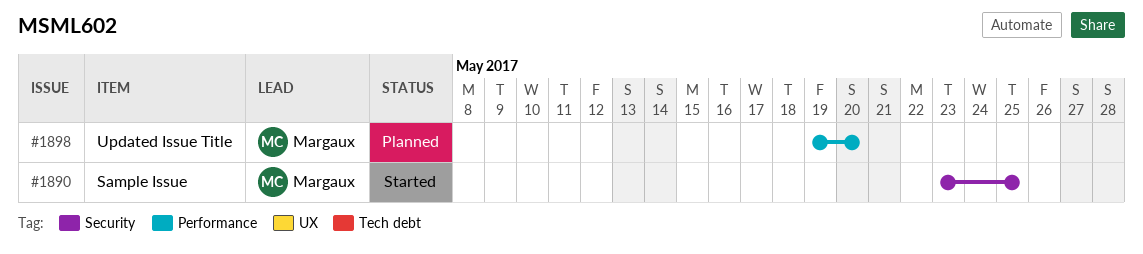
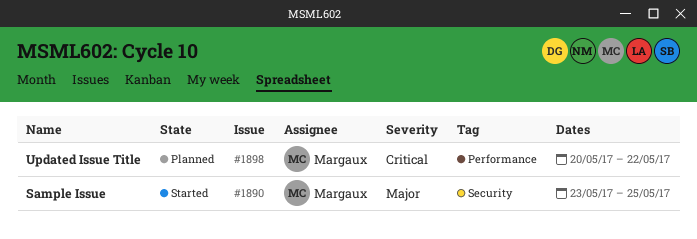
#1898, start: May 19 -> May 20
#1898, due: May 20 -> May 22

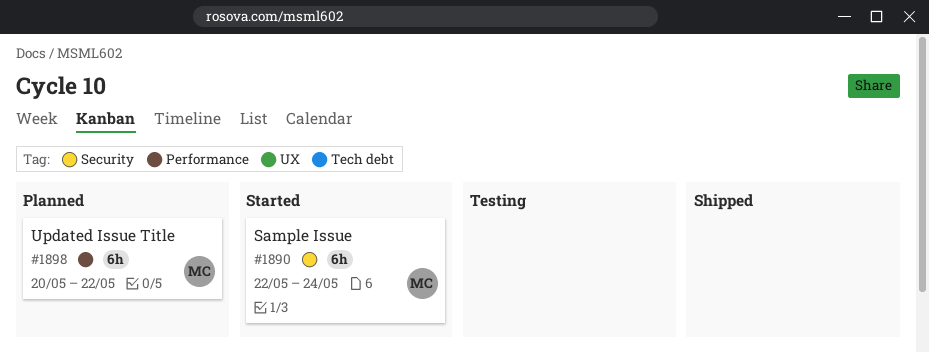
#1890, start: May 23 -> May 22
#1890, due: May 25 -> May 24

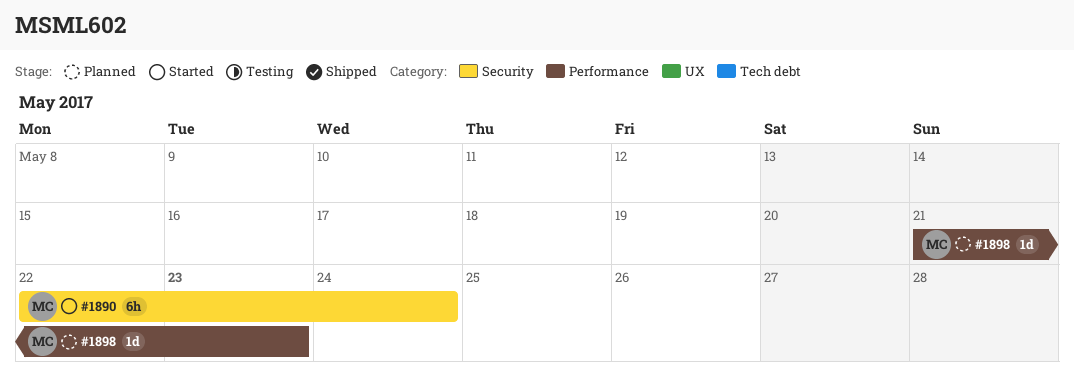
#1898, estimate: 6h -> 1d
#1898, start: May 20 -> May 21
#1898, due: May 22 -> May 23

